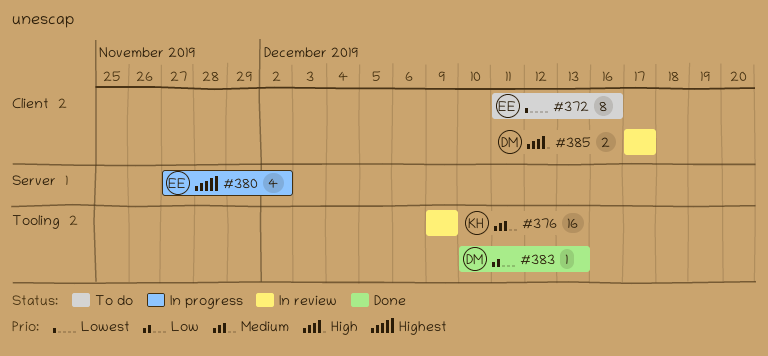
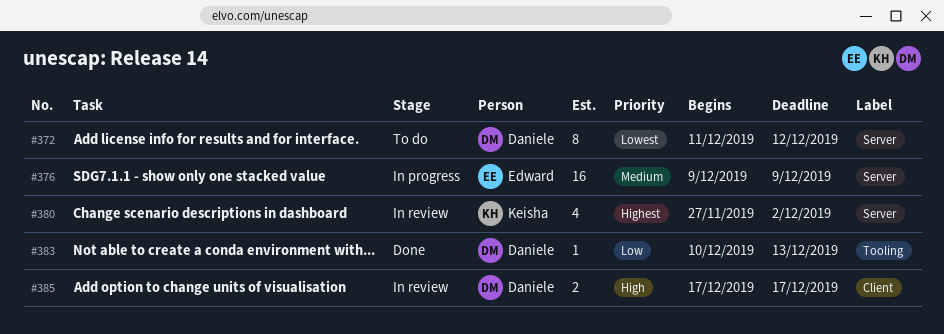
#372, owner: Edward -> Daniele
#372, label: Client -> Server
#372, due: Dec 16 -> Dec 12
#376, status: In review -> In progress
#376, owner: Keisha -> Edward
#376, label: Tooling -> Server
#380, status: In progress -> In review
#380, owner: Edward -> Keisha

